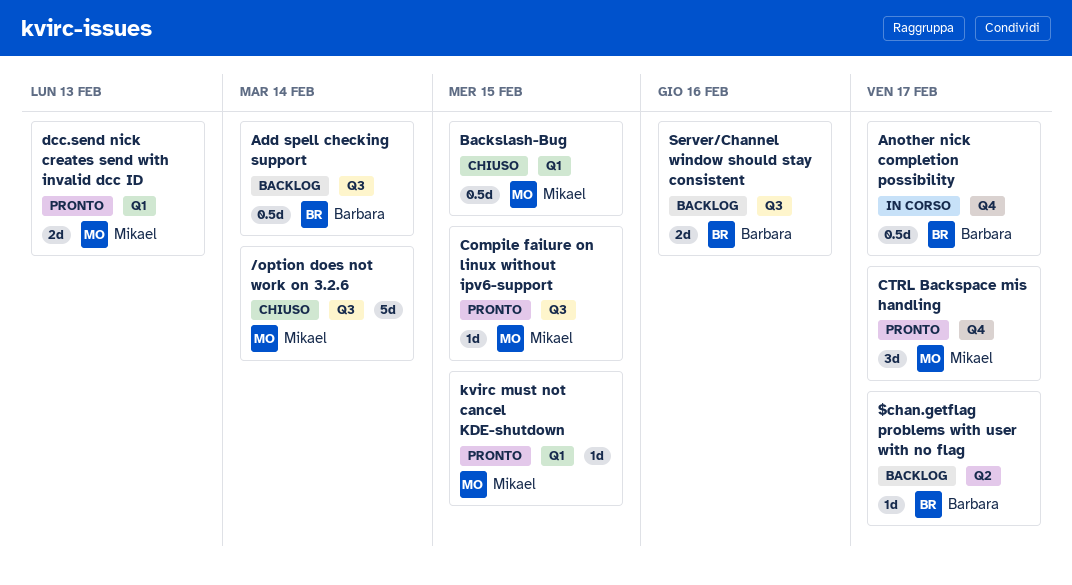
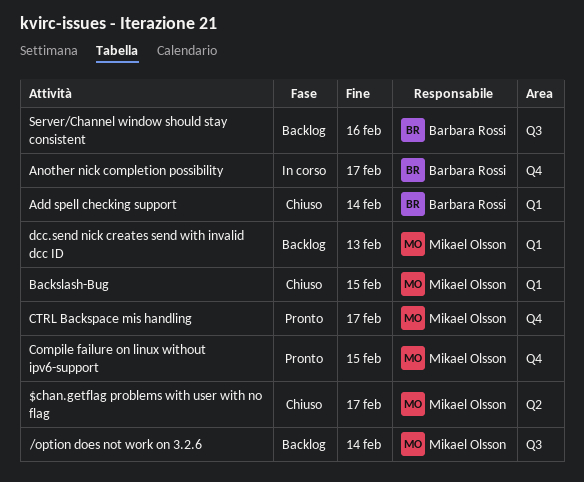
$chan.getflag problems with user with no flag, status: Backlog -> Chiuso
$chan.getflag problems with user with no flag, owner: Barbara Rossi -> Mikael Olsson
/option does not work on 3.2.6, status: Chiuso -> Backlog
Add spell checking support, status: Backlog -> Chiuso
Add spell checking support, label: Q3 -> Q1
Compile failure on linux without ipv6-support, label: Q3 -> Q4
dcc.send nick creates send with invalid dcc ID, status: Pronto -> Backlog
kvirc must not cancel KDE-shutdown: present -> none

